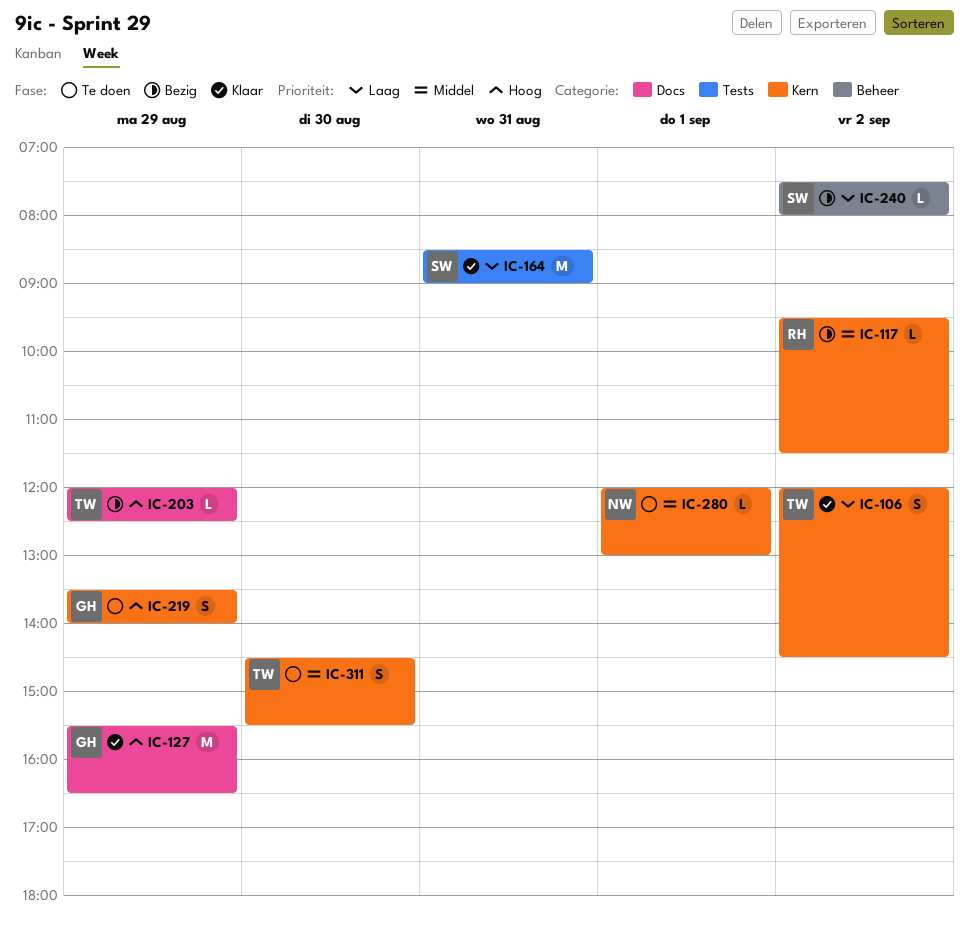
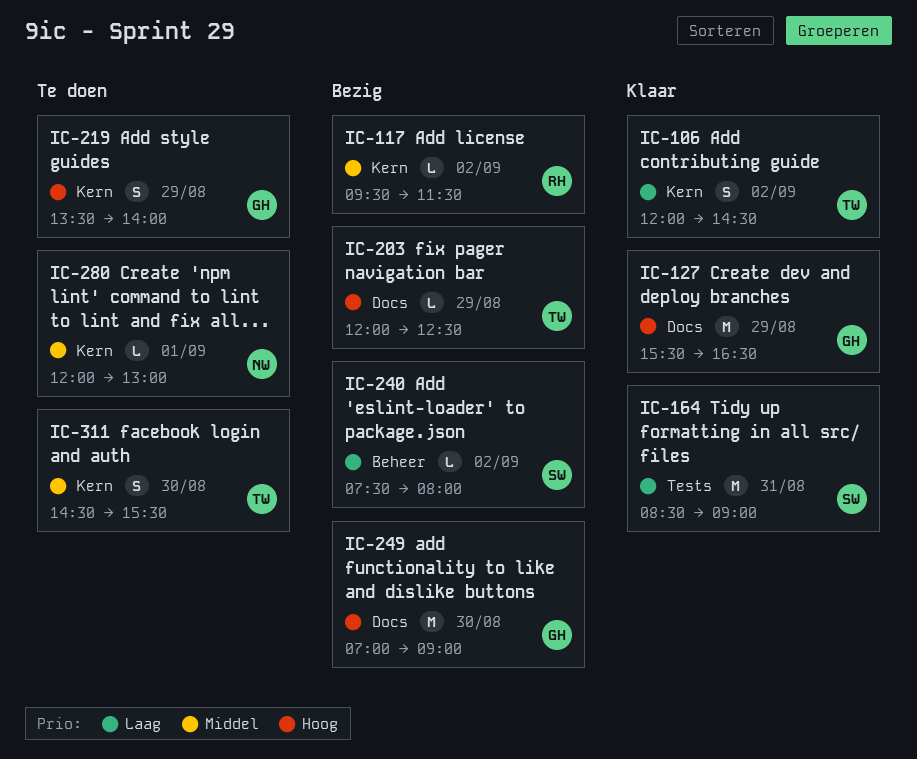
IC-249: none -> present

